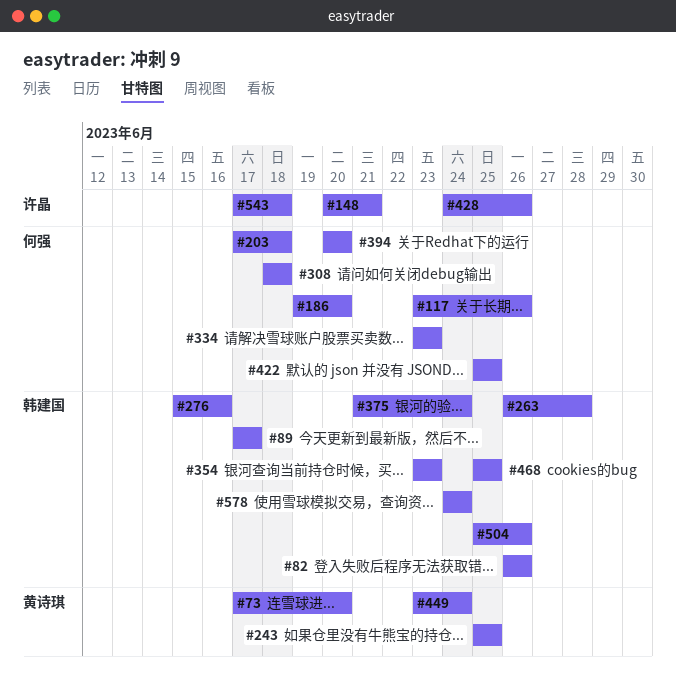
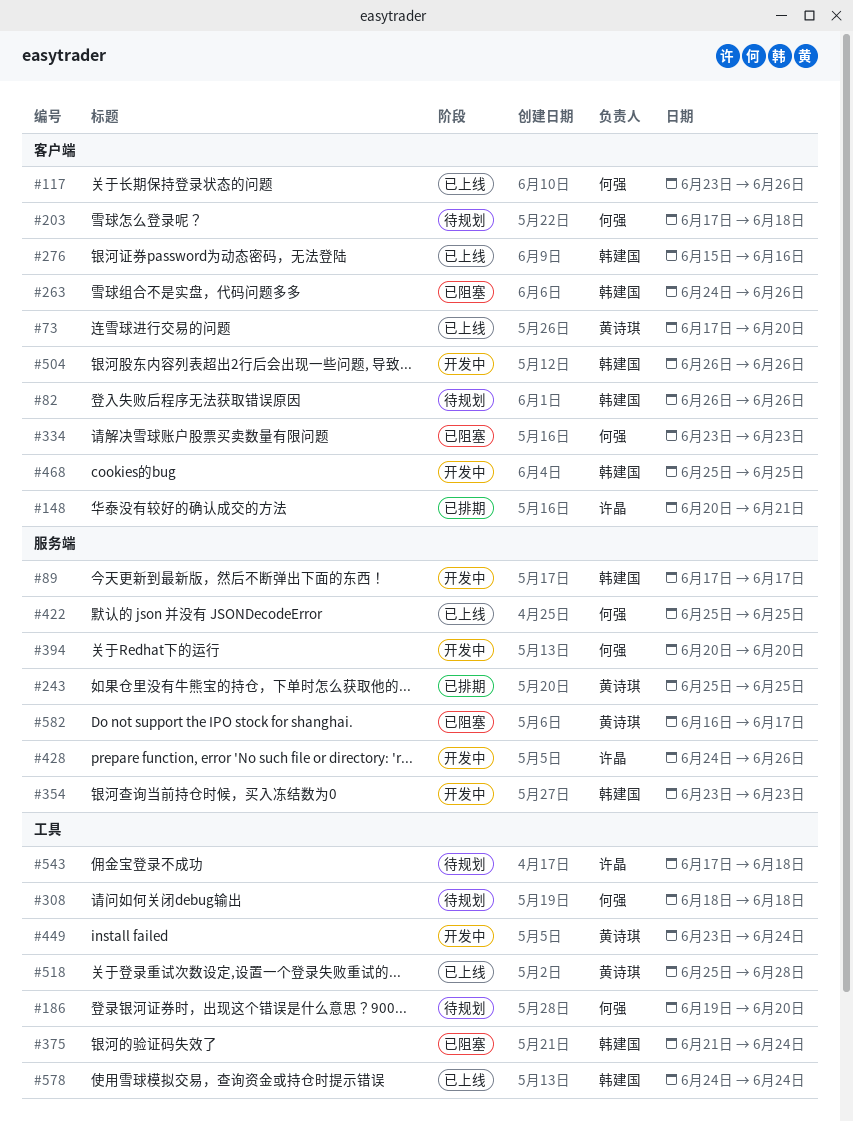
#263, start: Jun 26 -> Jun 24
#263, due: Jun 28 -> Jun 26
#504, start: Jun 25 -> Jun 26
#518: none -> present
#582: none -> present

